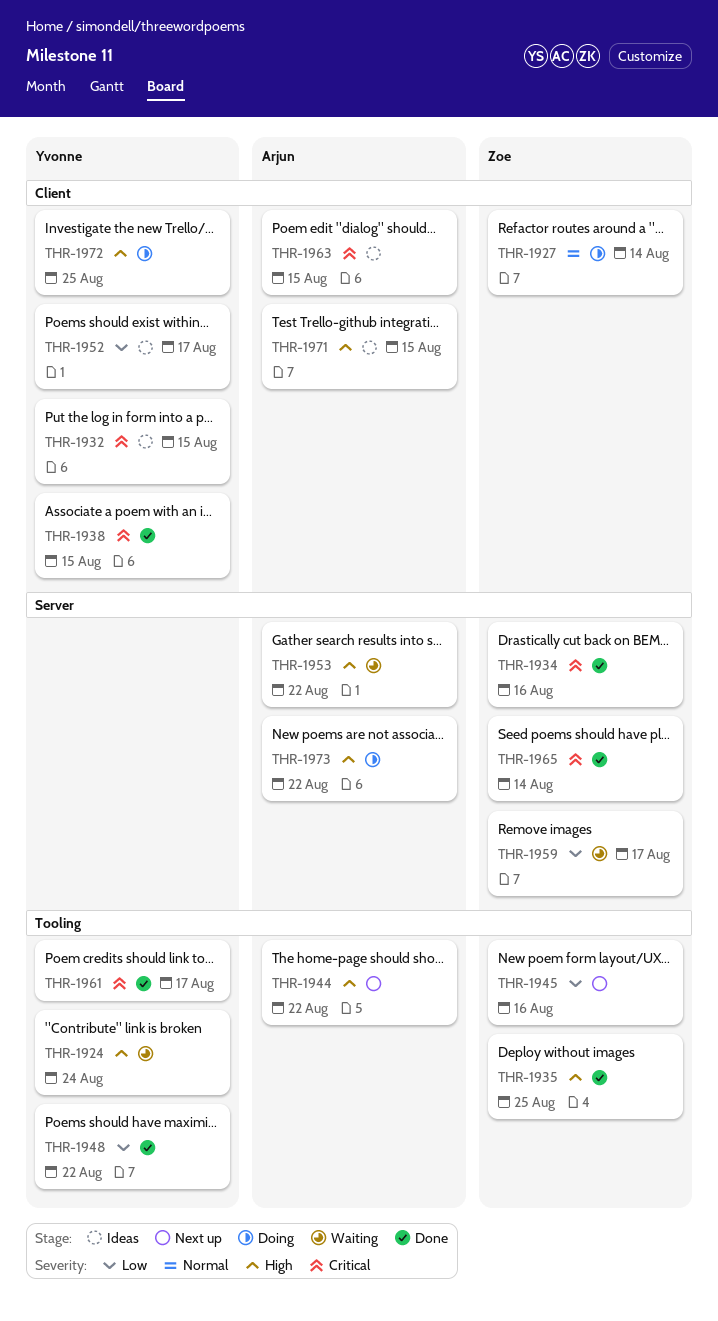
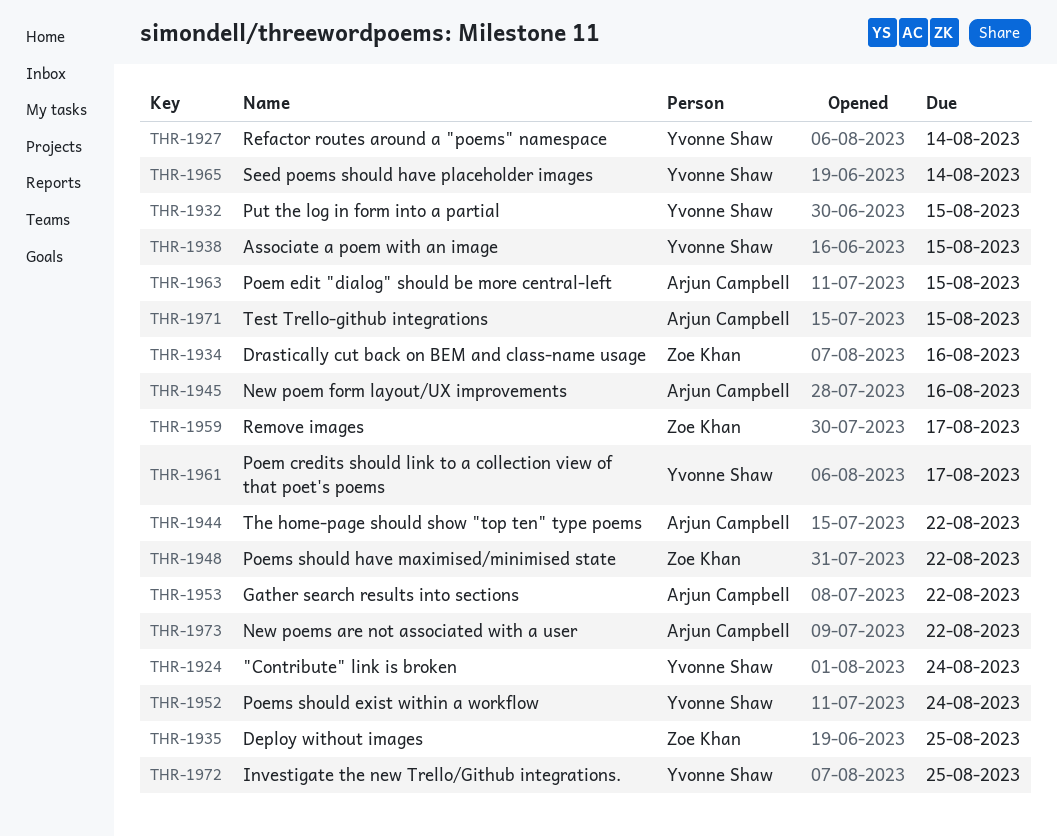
THR-1927, owner: Zoe Khan -> Yvonne Shaw
THR-1945, owner: Zoe Khan -> Arjun Campbell
THR-1948, owner: Yvonne Shaw -> Zoe Khan
THR-1952, due: Aug 17 -> Aug 24
THR-1965, owner: Zoe Khan -> Yvonne Shaw

